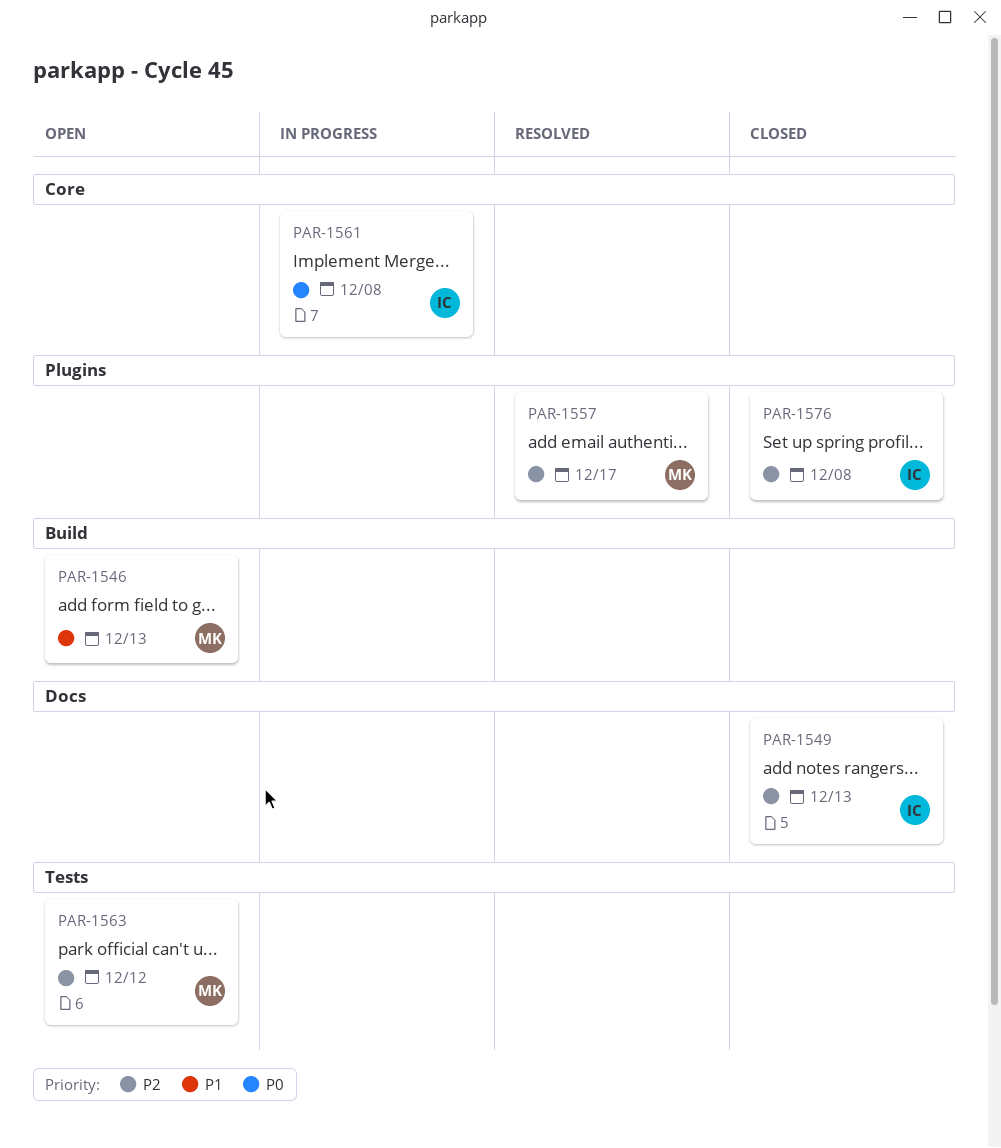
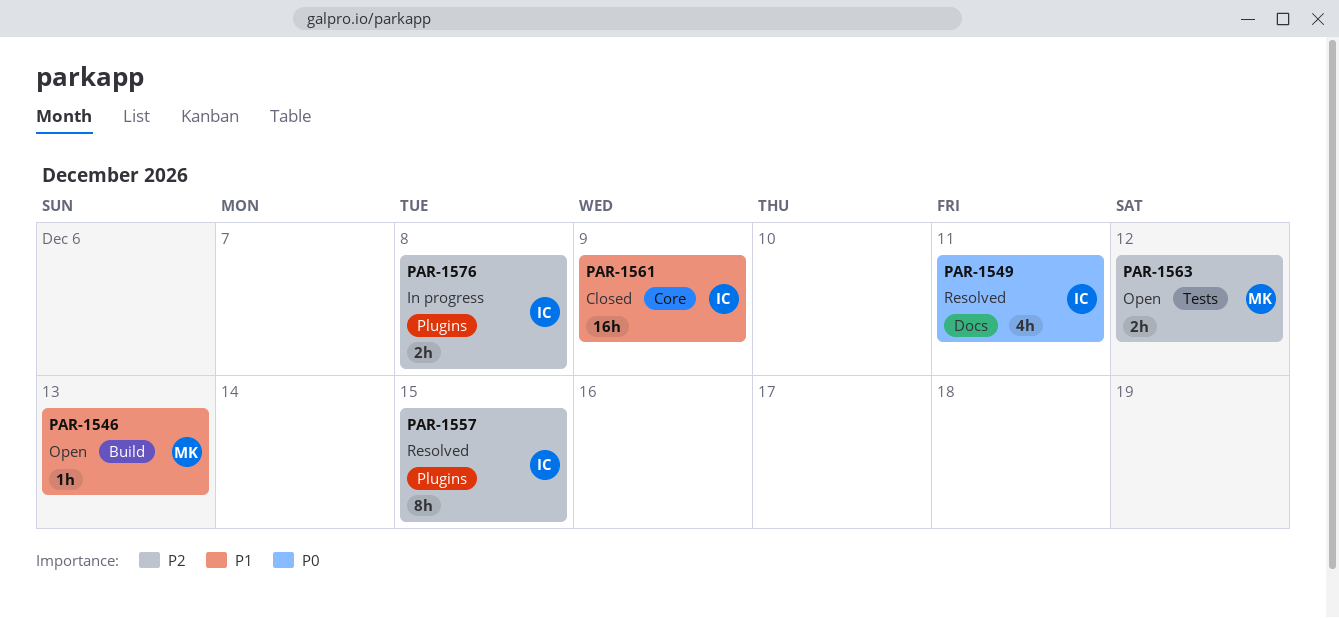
PAR-1549, status: Closed -> Resolved
PAR-1549, priority: P2 -> P0
PAR-1549, due: Dec 13 -> Dec 11
PAR-1557, owner: MK -> IC
PAR-1557, due: Dec 17 -> Dec 15
PAR-1561, status: In progress -> Closed
PAR-1561, priority: P0 -> P1
PAR-1561, due: Dec 8 -> Dec 9
PAR-1576, status: Closed -> In progress

